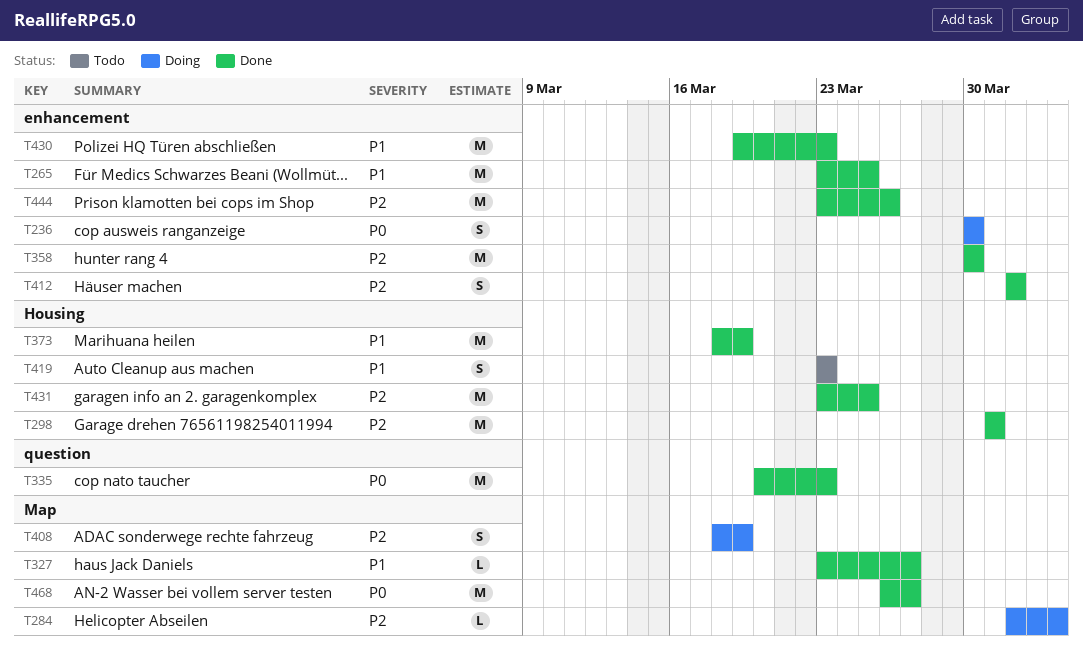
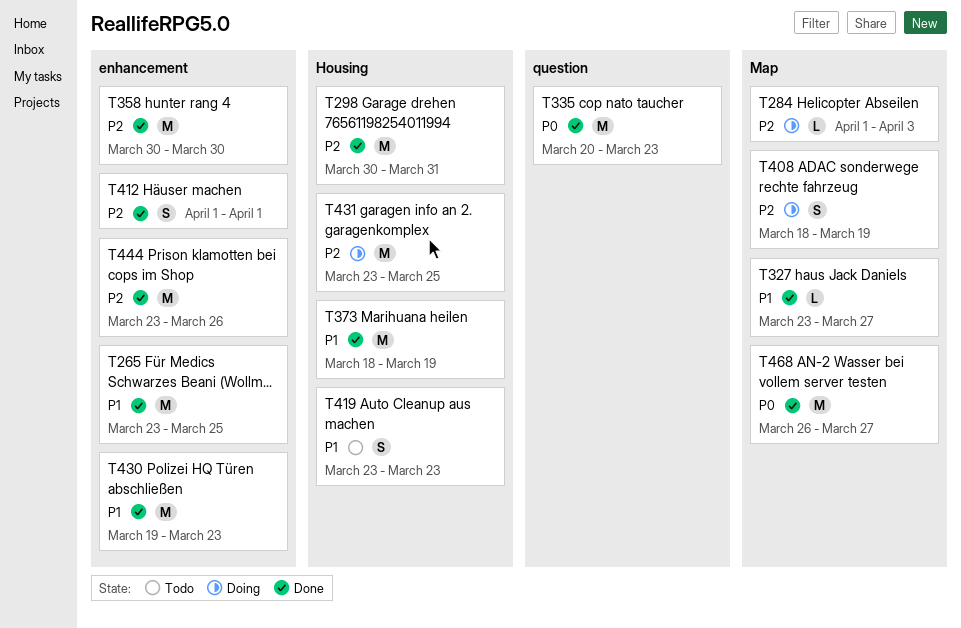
T236: present -> none
T298, start: Mar 31 -> Mar 30
T431, status: Done -> Doing

